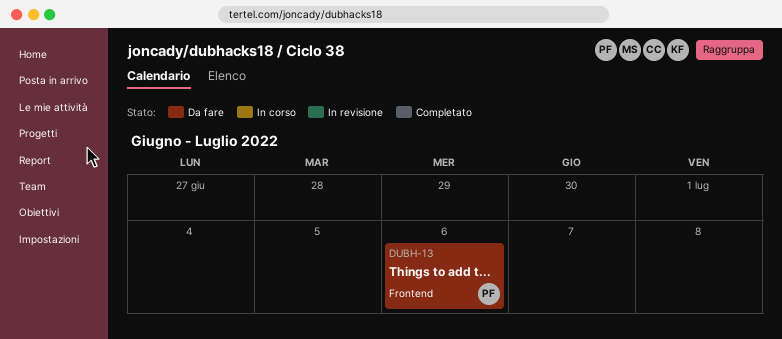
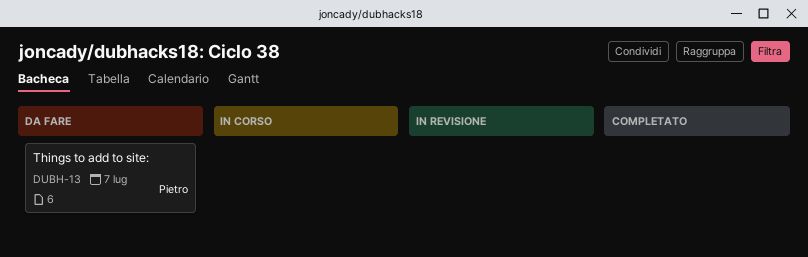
DUBH-13, due: Jul 6 -> Jul 7

